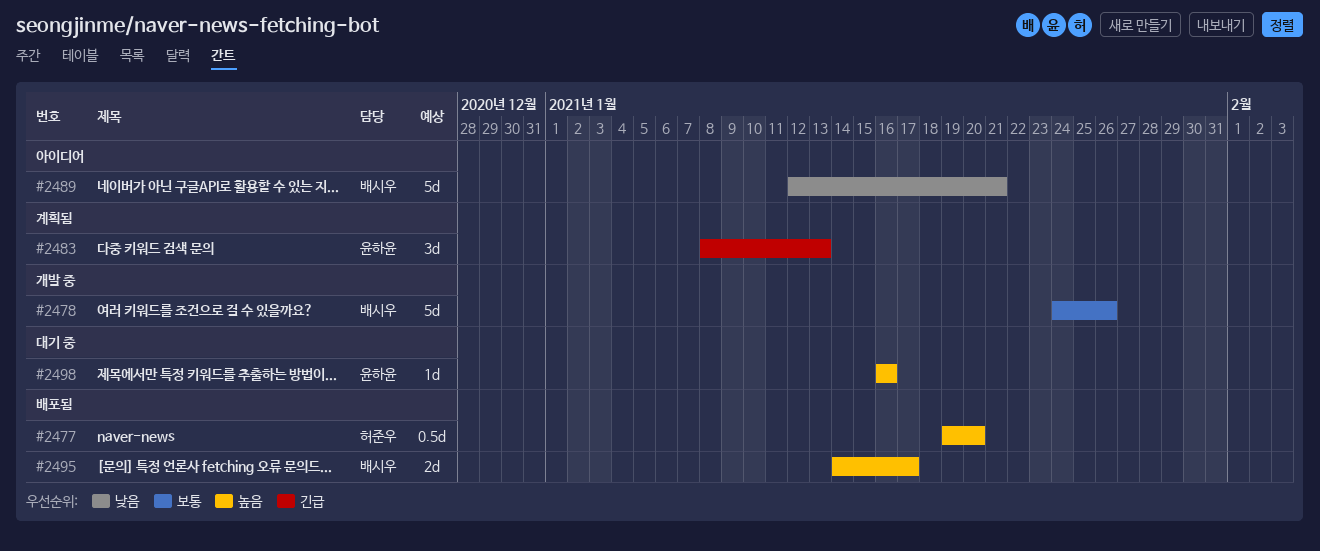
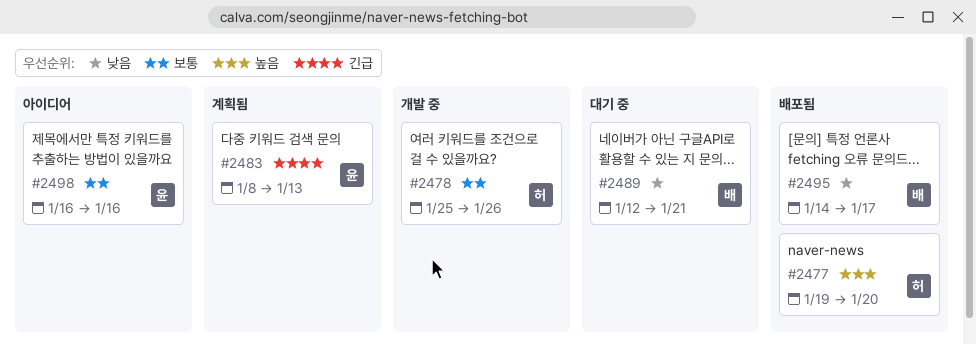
#2478, owner: 배시우 -> 허준우
#2478, start: Jan 24 -> Jan 25
#2489, status: 아이디어 -> 대기 중
#2495, priority: 높음 -> 낮음
#2498, status: 대기 중 -> 아이디어
#2498, priority: 높음 -> 보통

